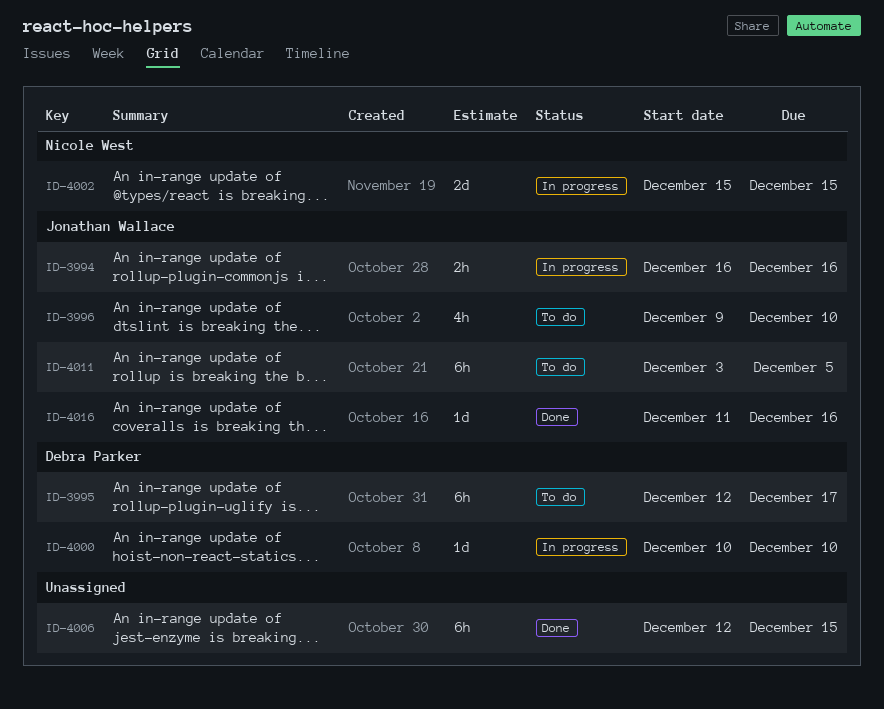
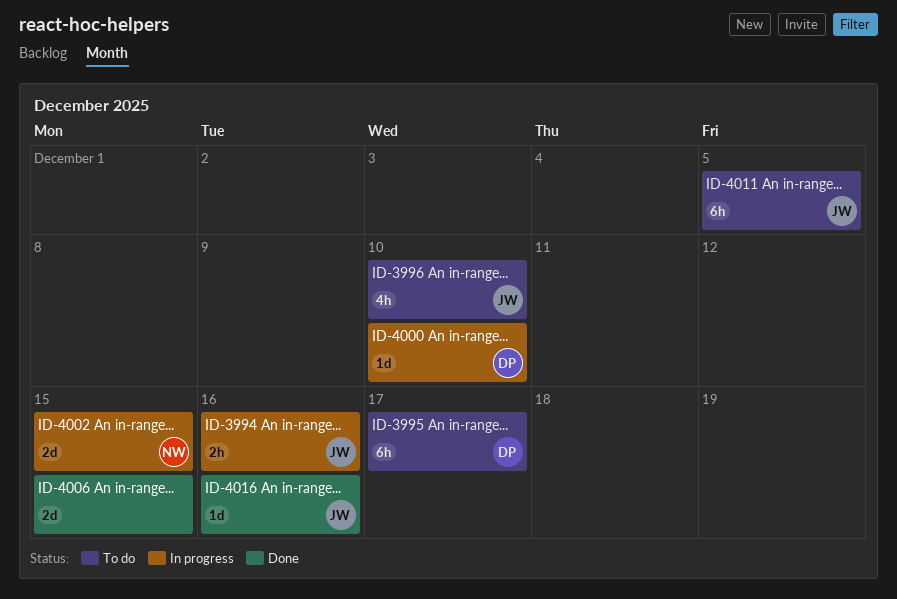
ID-4006, estimate: 6h -> 2d

